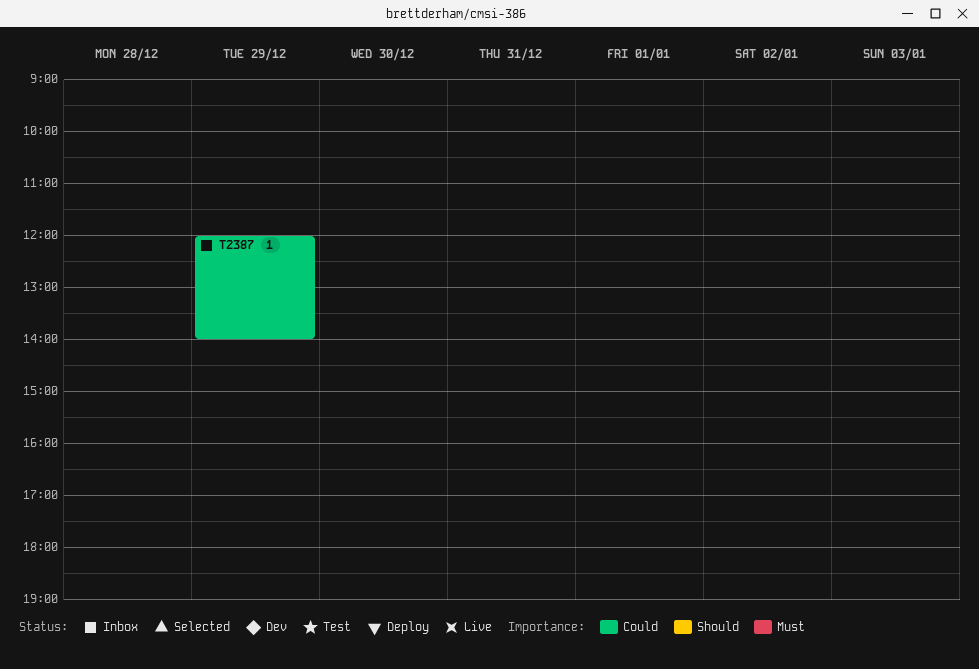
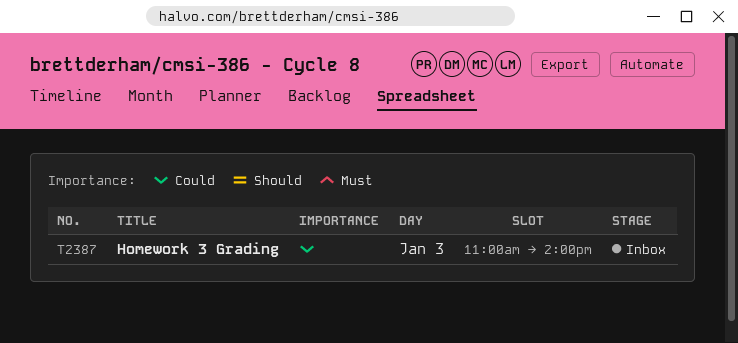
T2387, day: Dec 29 -> Jan 3
T2387, begins: 12:00 -> 11:00

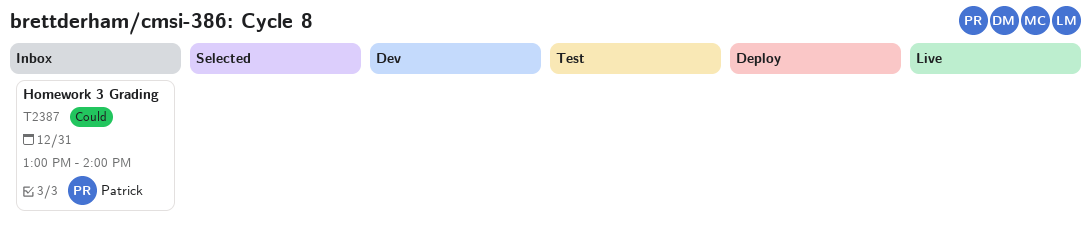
T2387, day: Jan 3 -> Dec 31
T2387, begins: 11:00 -> 13:00

